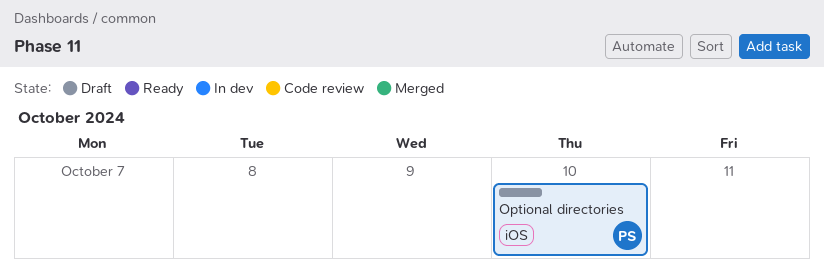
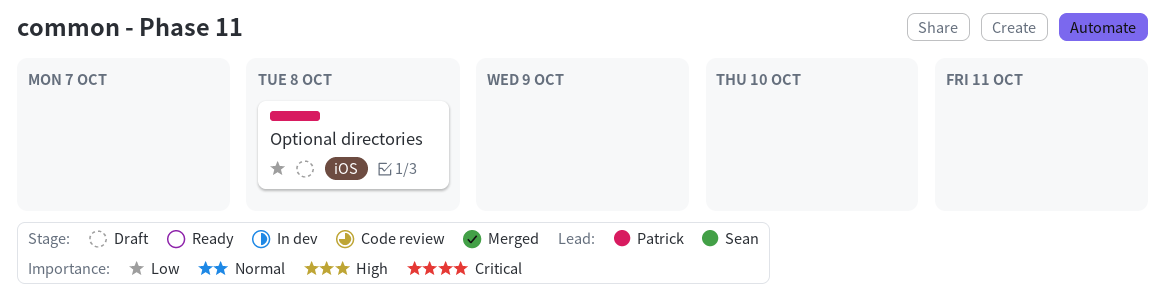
Optional directories, due: Oct 10 -> Oct 8

